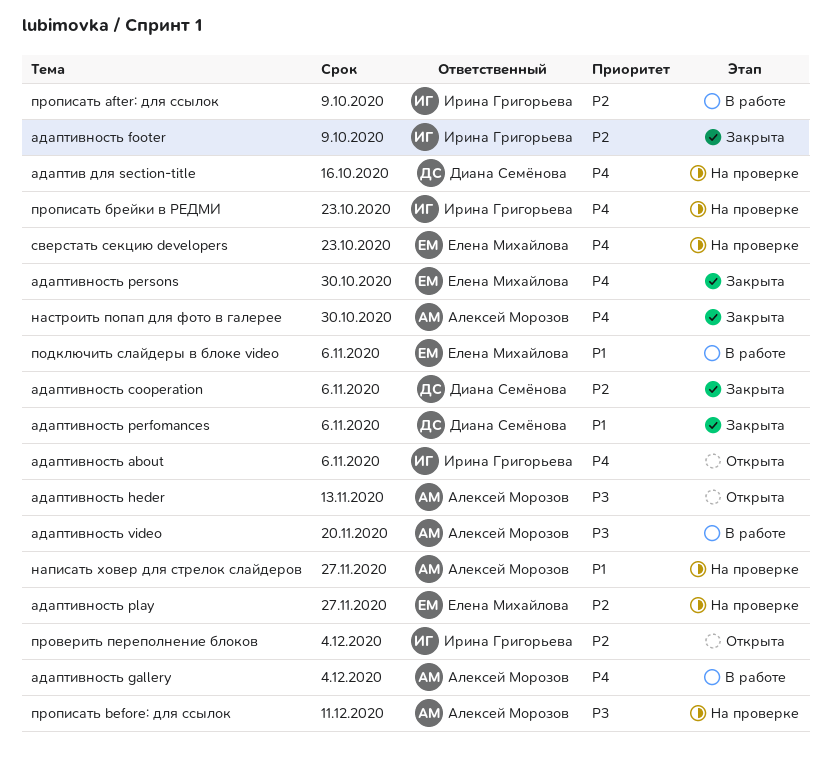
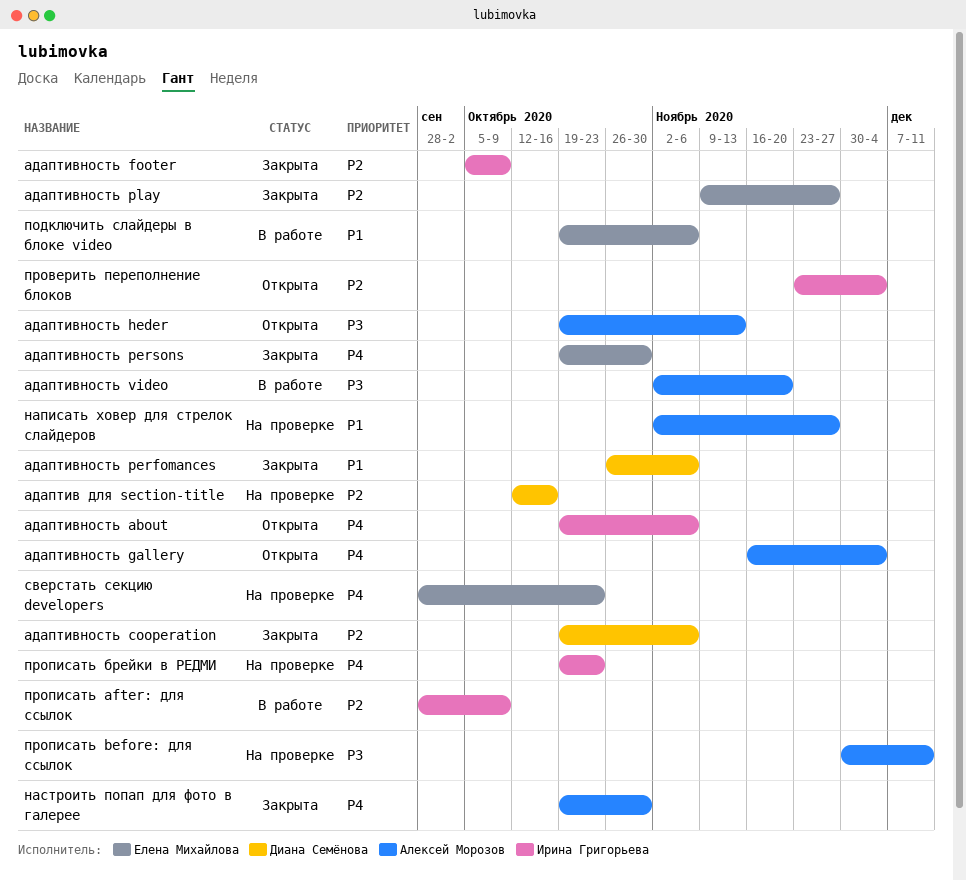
адаптив для section-title, priority: P4 -> P2
адаптивность gallery, status: В работе -> Открыта
адаптивность play, status: На проверке -> Закрыта

